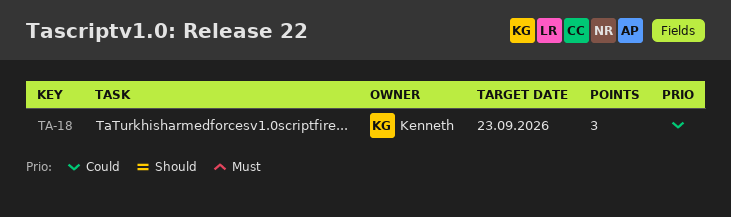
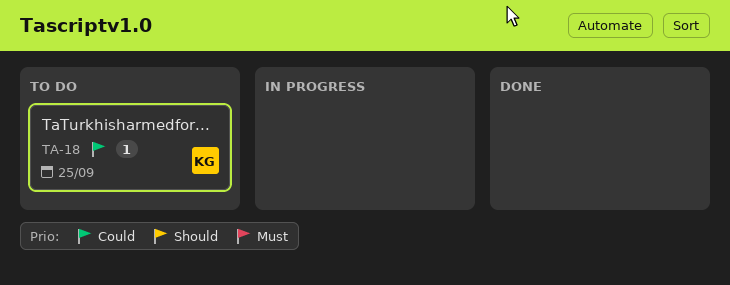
TA-18, estimate: 3 -> 1
TA-18, due: Sep 23 -> Sep 25

